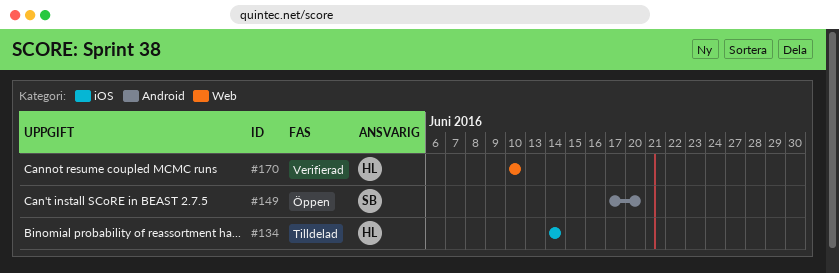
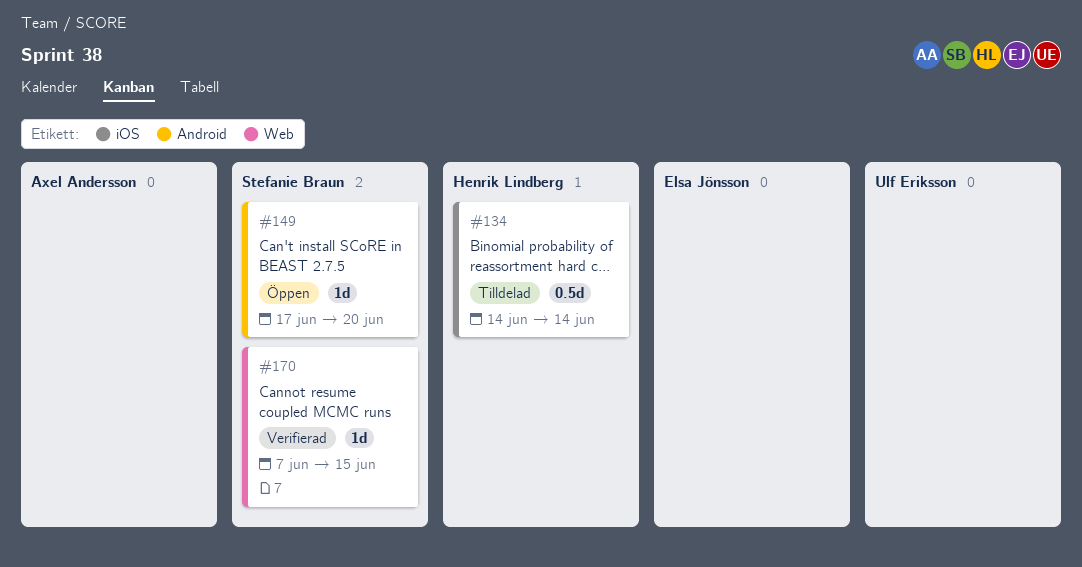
#170, owner: Henrik Lindberg -> Stefanie Braun
#170, start: Jun 10 -> Jun 7
#170, due: Jun 10 -> Jun 15

